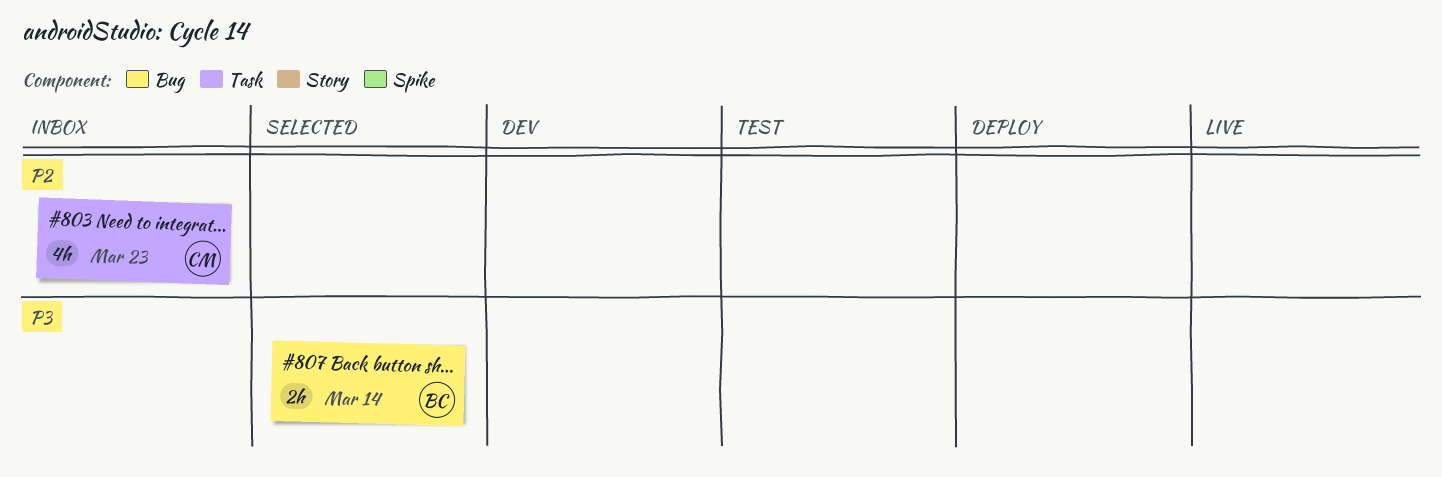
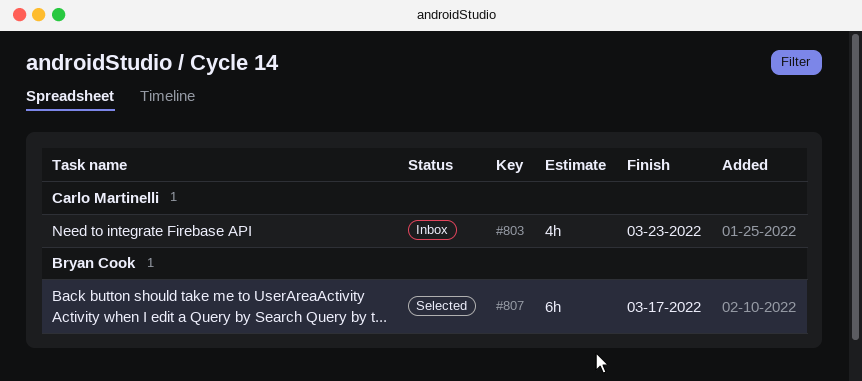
#807, estimate: 2h -> 6h
#807, due: Mar 14 -> Mar 17

